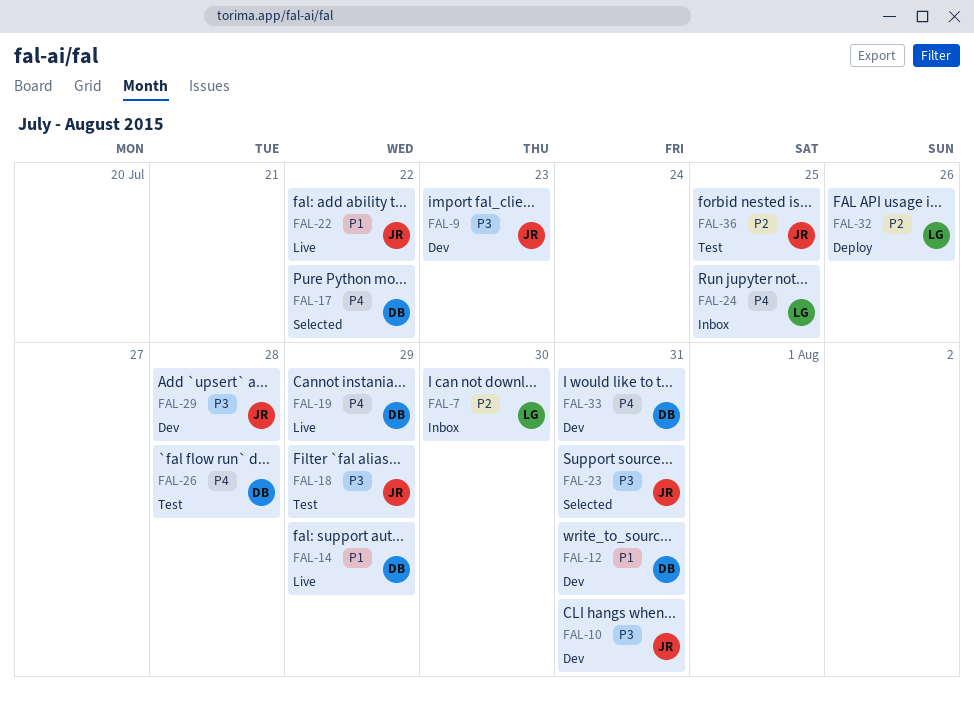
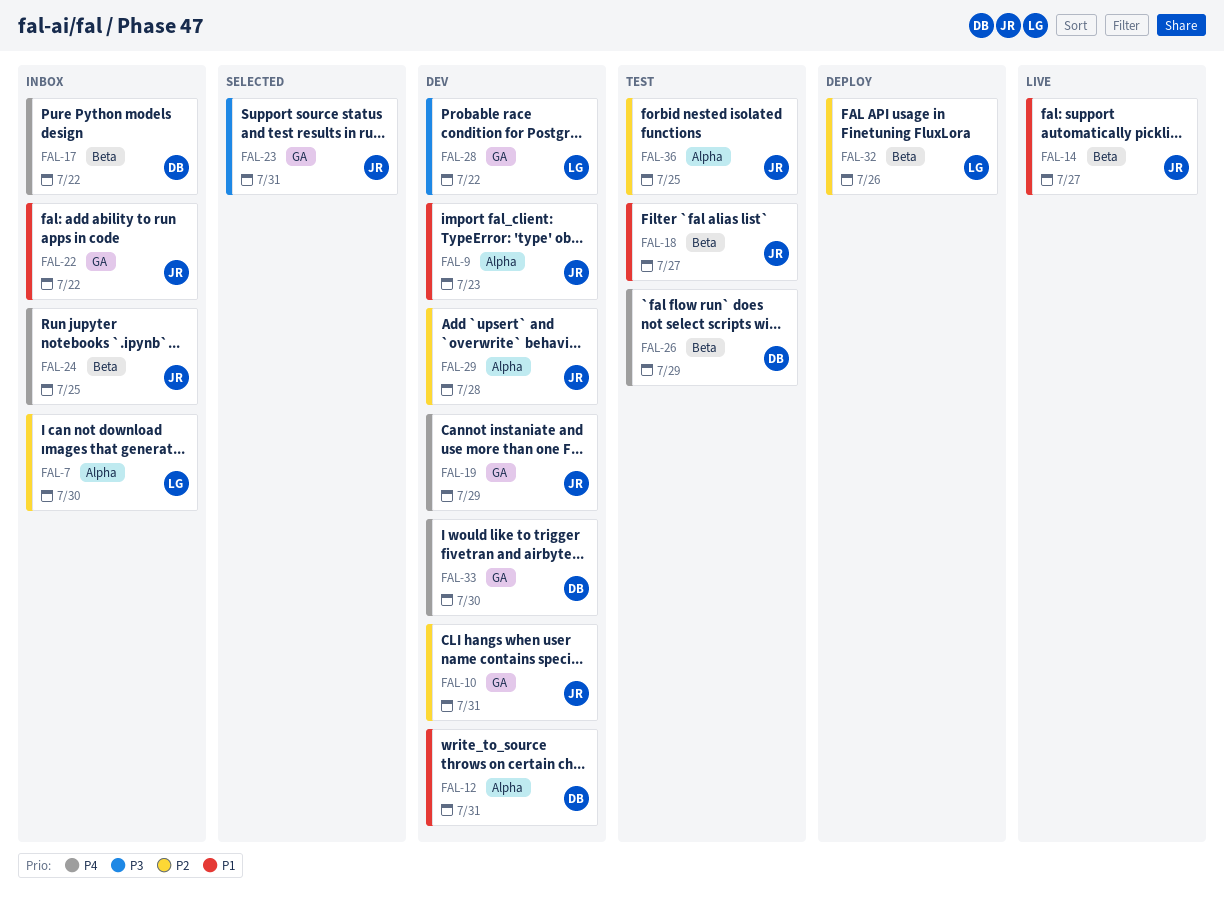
FAL-9, priority: P3 -> P1
FAL-10, priority: P3 -> P2
FAL-14, owner: DB -> JR
FAL-14, due: Jul 29 -> Jul 27
FAL-17, status: Selected -> Inbox
FAL-18, priority: P3 -> P1
FAL-18, due: Jul 29 -> Jul 27
FAL-19, status: Live -> Dev
FAL-19, owner: DB -> JR
FAL-22, status: Live -> Inbox
FAL-24, owner: LG -> JR
FAL-26, due: Jul 28 -> Jul 29
FAL-28: none -> present
FAL-29, priority: P3 -> P2
FAL-33, due: Jul 31 -> Jul 30

